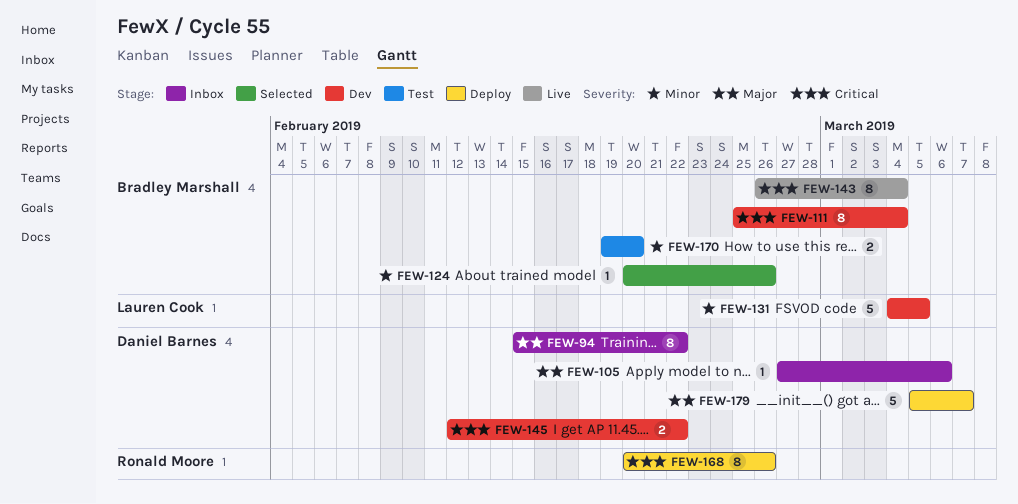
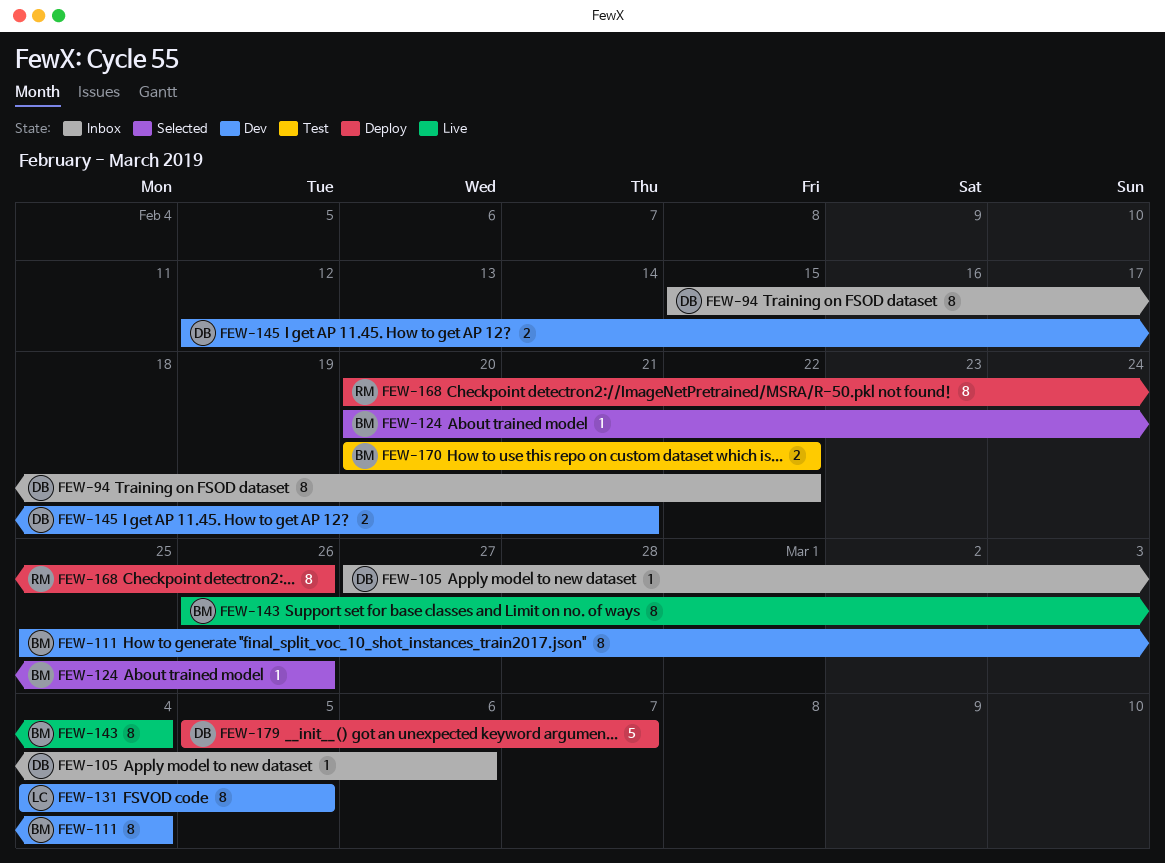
FEW-131, estimate: 5 -> 8
FEW-145, due: Feb 22 -> Feb 21
FEW-170, start: Feb 19 -> Feb 20
FEW-170, due: Feb 20 -> Feb 22

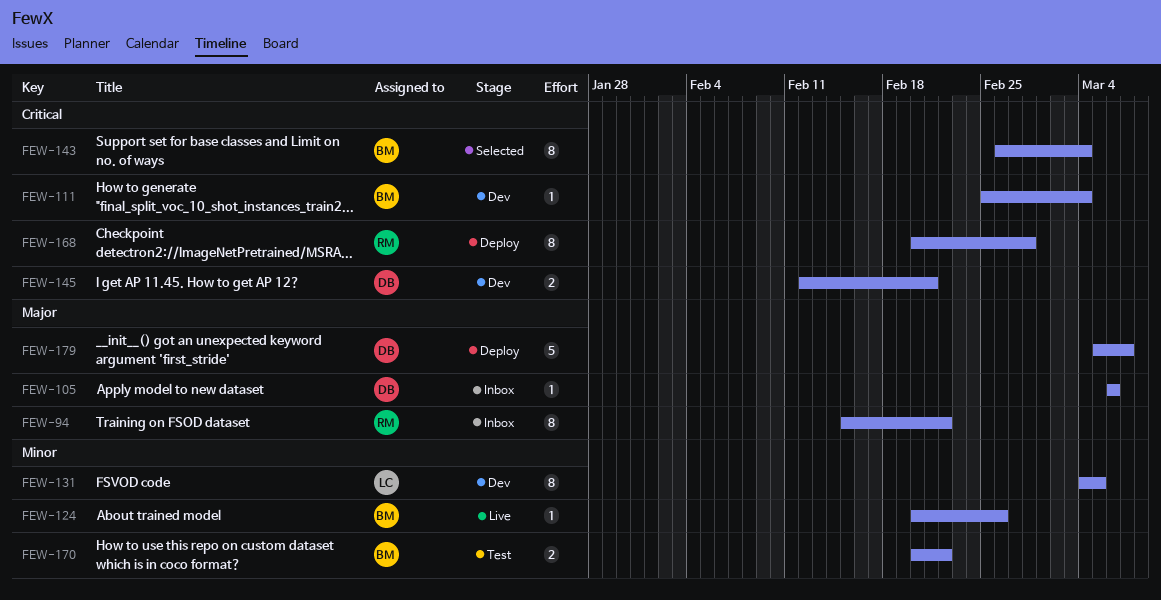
FEW-94, owner: DB -> RM
FEW-105, start: Feb 27 -> Mar 6
FEW-111, estimate: 8 -> 1
FEW-124, status: Selected -> Live
FEW-143, status: Live -> Selected
FEW-168, due: Feb 26 -> Feb 28

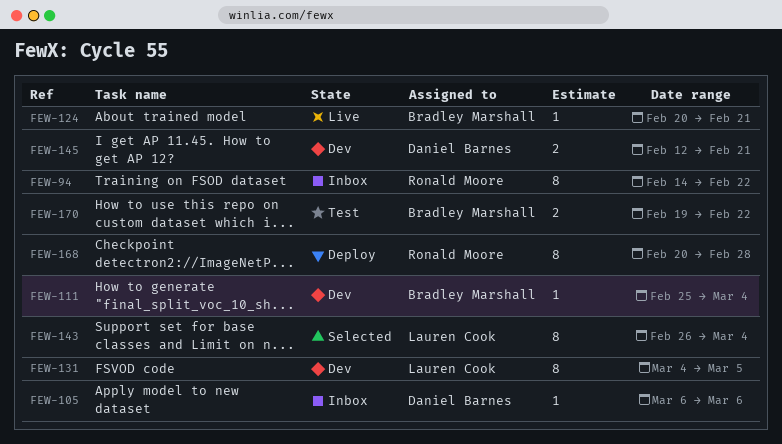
FEW-94, start: Feb 15 -> Feb 14
FEW-124, due: Feb 26 -> Feb 21
FEW-143, owner: Bradley Marshall -> Lauren Cook
FEW-170, start: Feb 20 -> Feb 19
FEW-179: present -> none

